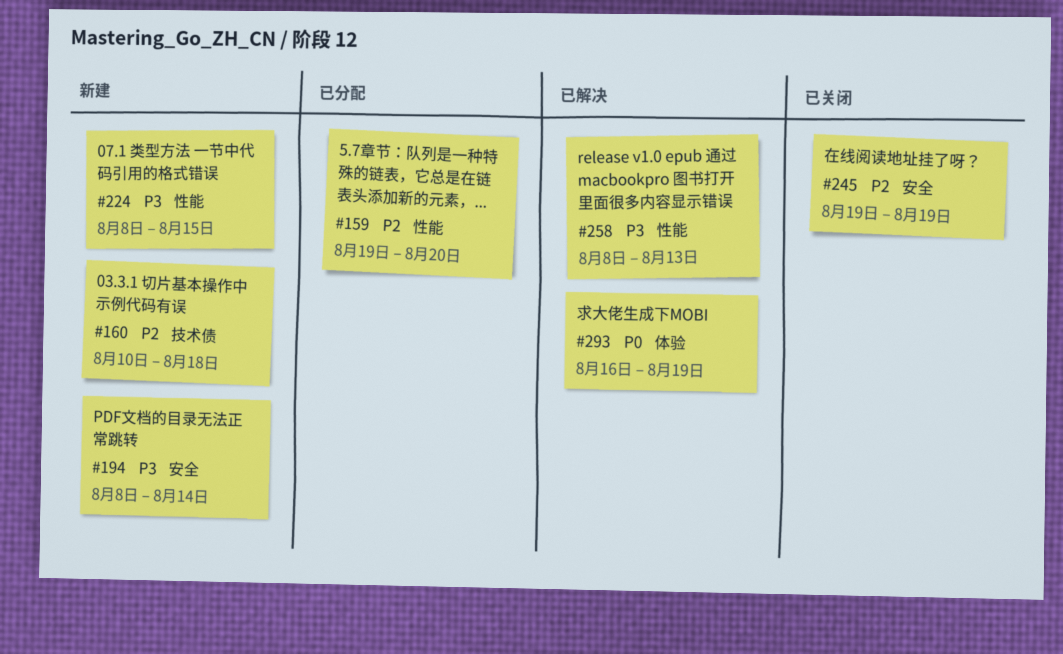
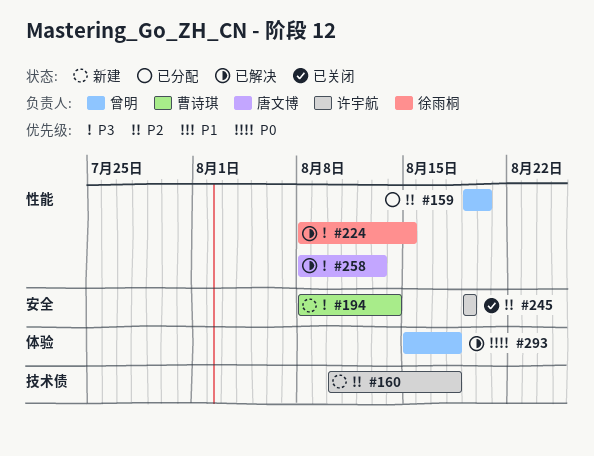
#224, status: 新建 -> 已解决
#293, start: Aug 16 -> Aug 15
#293, due: Aug 19 -> Aug 18

